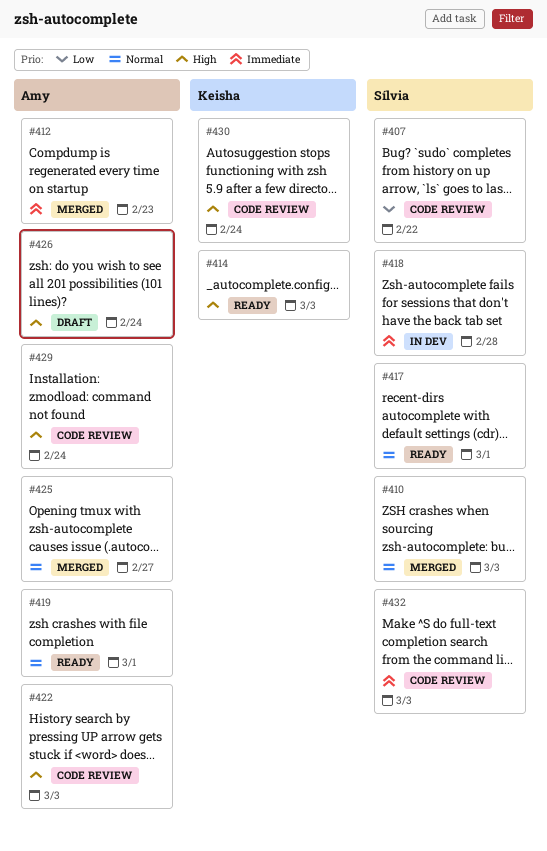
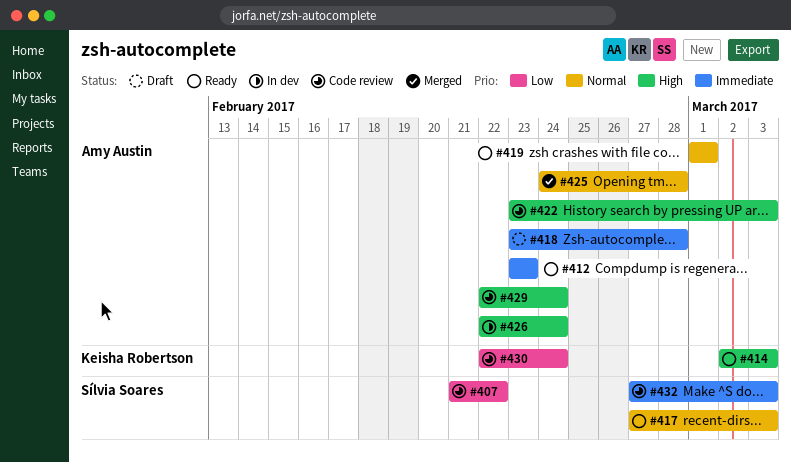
#410: present -> none
#412, status: Merged -> Ready
#417, due: Mar 1 -> Mar 3
#418, status: In dev -> Draft
#418, owner: Sílvia Soares -> Amy Austin
#425, due: Feb 27 -> Feb 28
#426, status: Draft -> In dev
#430, priority: High -> Low

